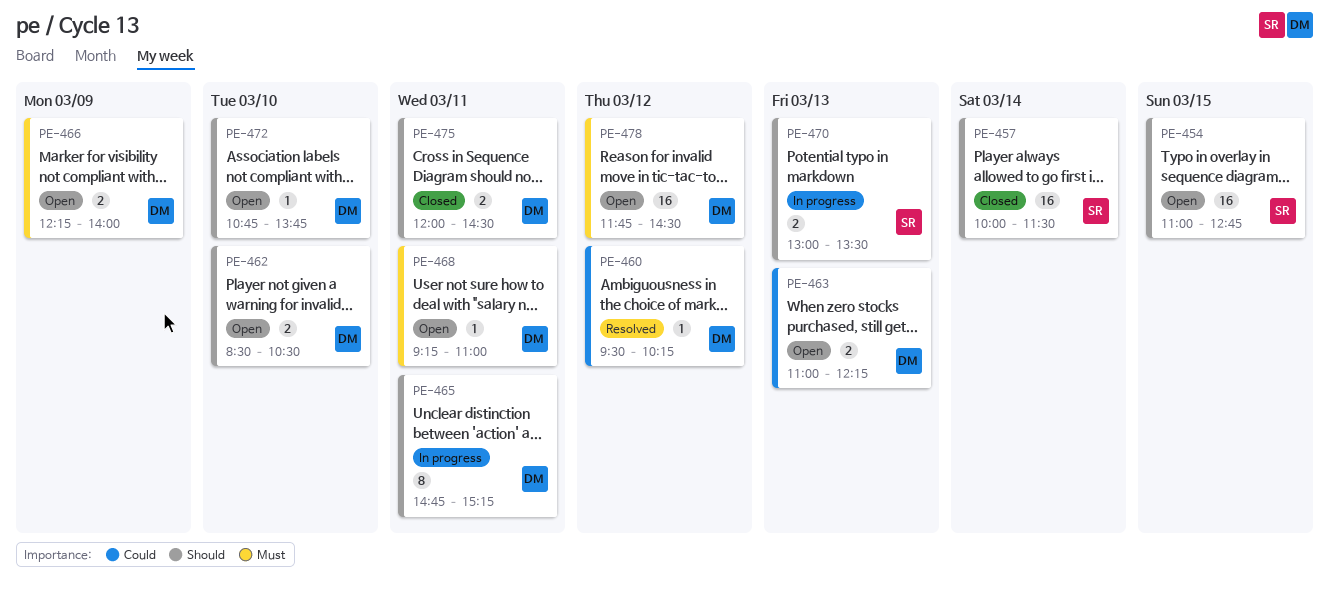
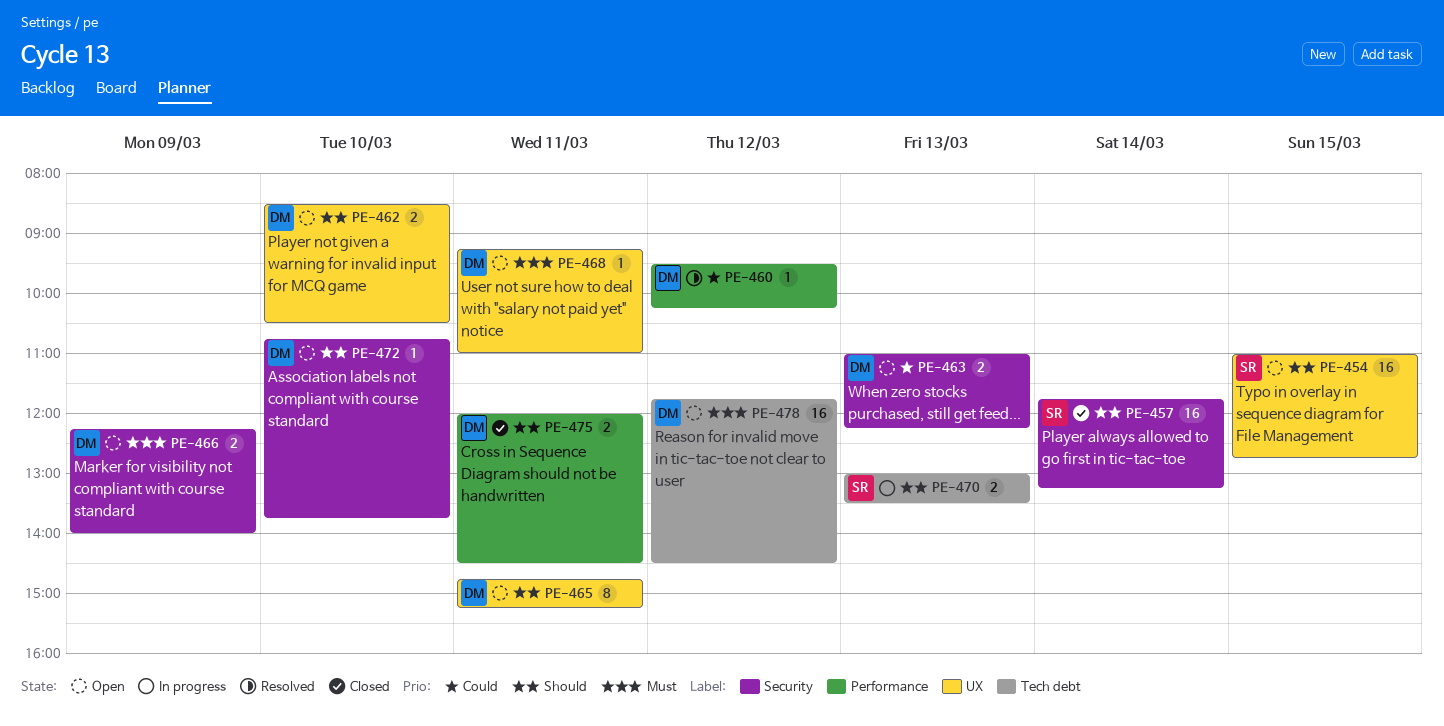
PE-457, begins: 10:00 -> 11:45
PE-457, ends: 11:30 -> 13:15
PE-465, status: In progress -> Open

